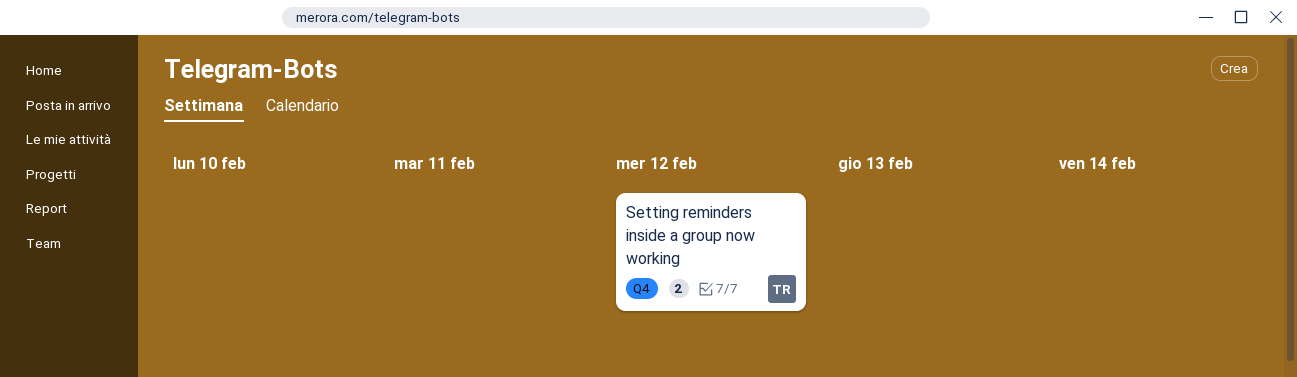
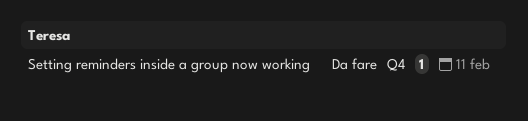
Setting reminders inside a group now working, estimate: 2 -> 1
Setting reminders inside a group now working, due: Feb 12 -> Feb 11

